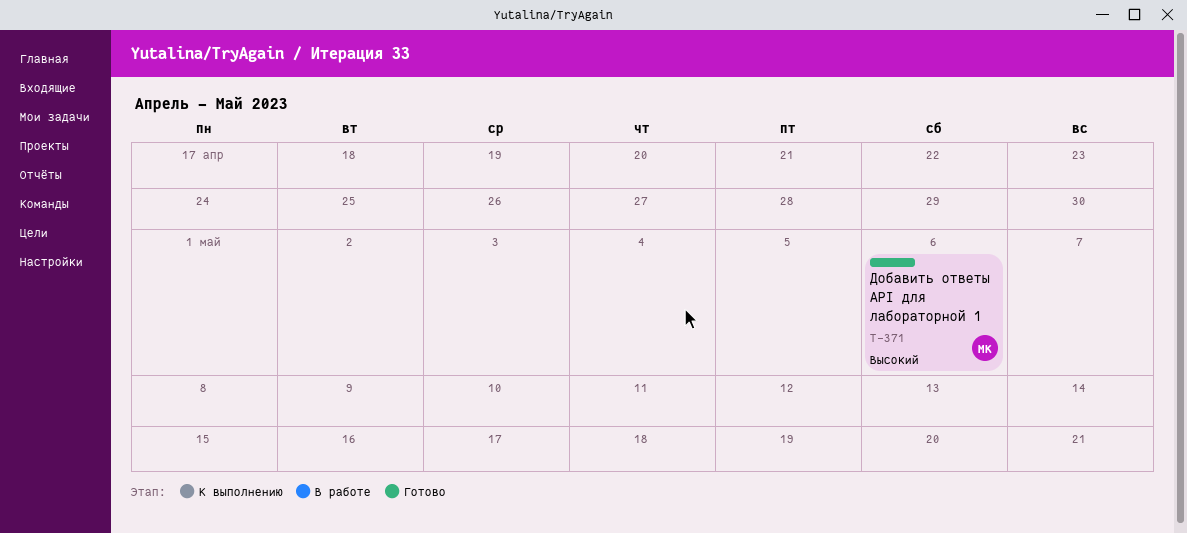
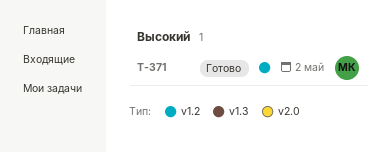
T-371, due: May 6 -> May 2

